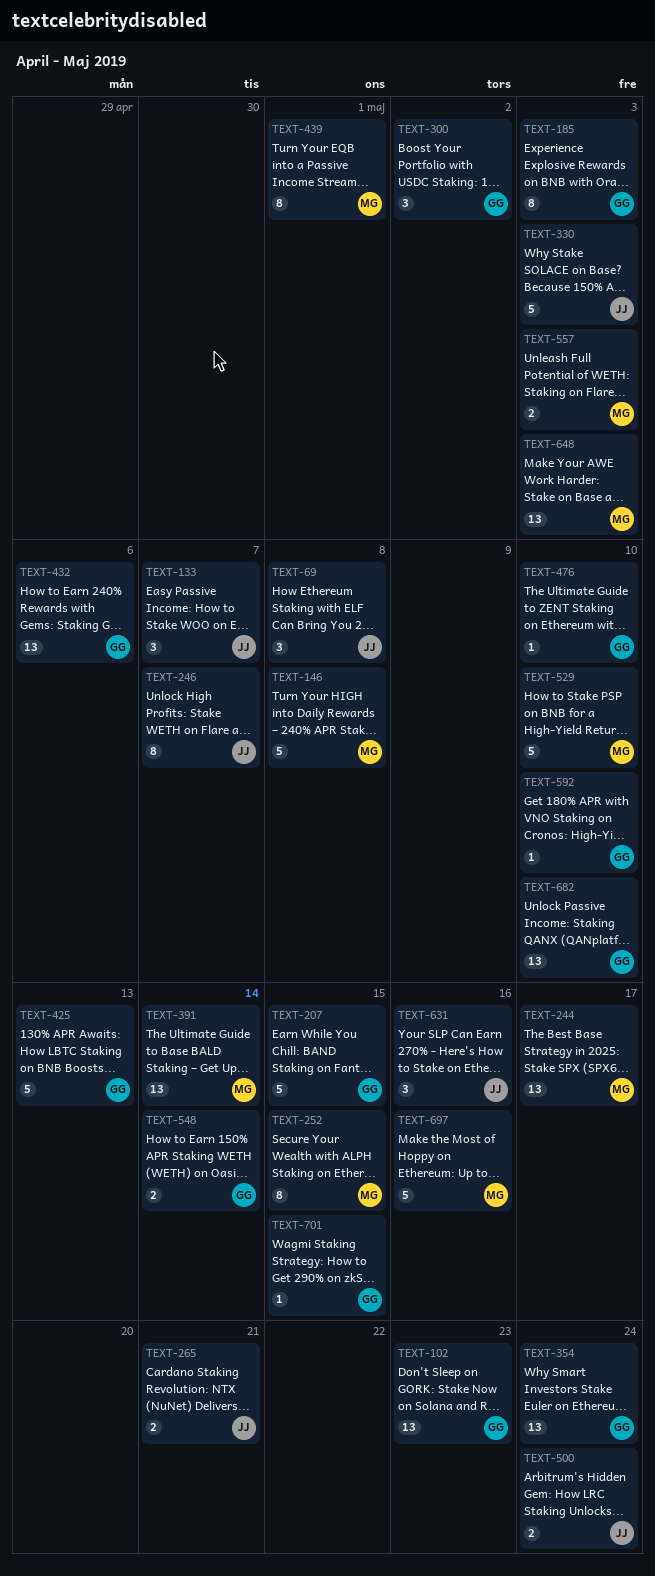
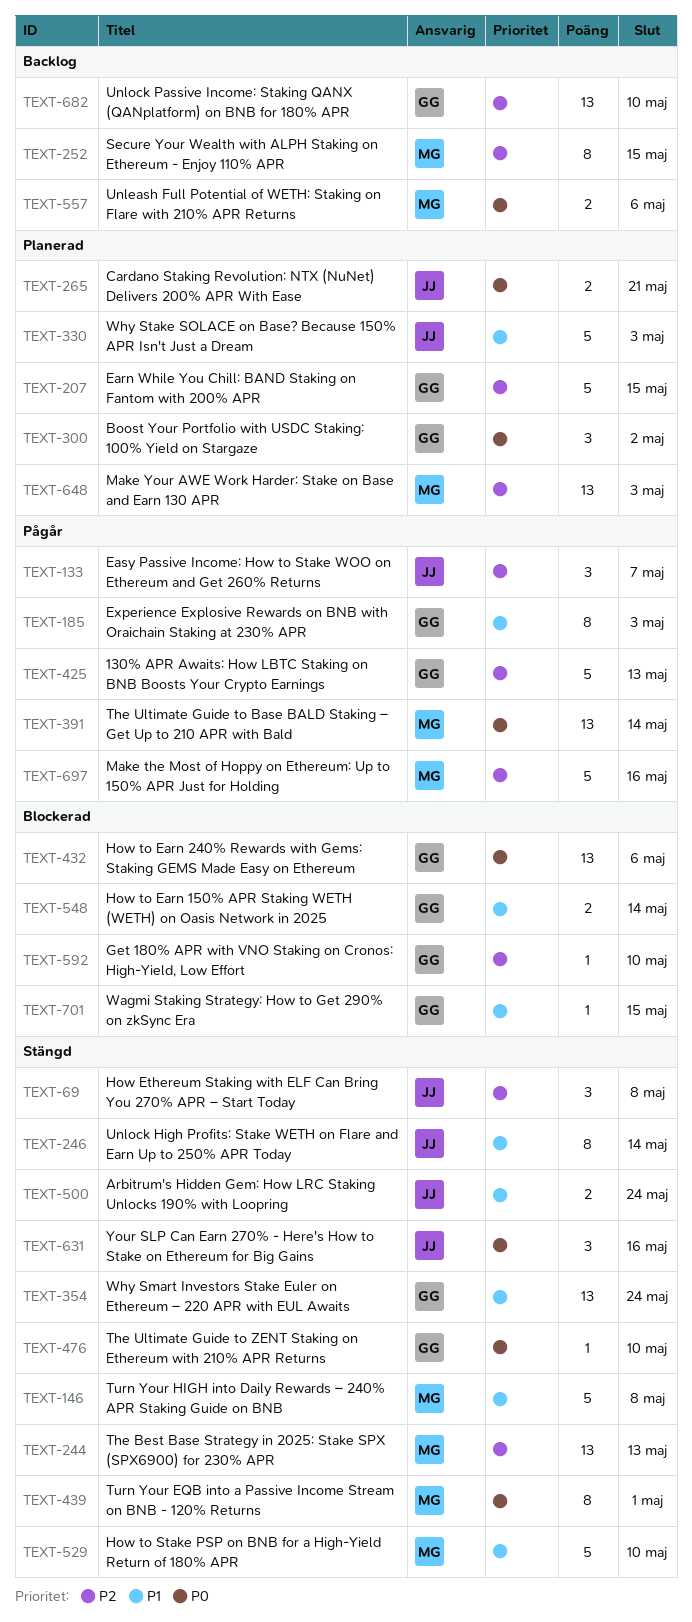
TEXT-102: present -> none
TEXT-244, due: May 17 -> May 13
TEXT-246, due: May 7 -> May 14
TEXT-557, due: May 3 -> May 6

